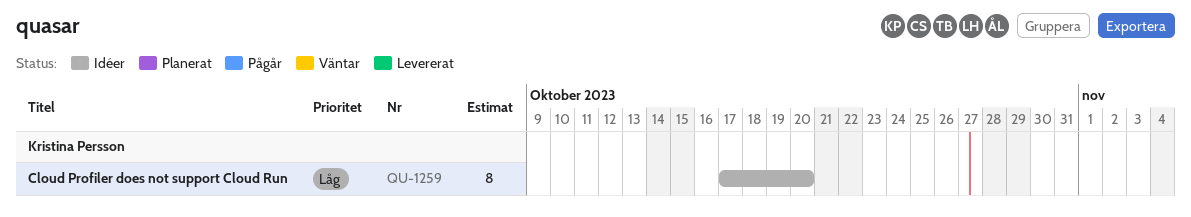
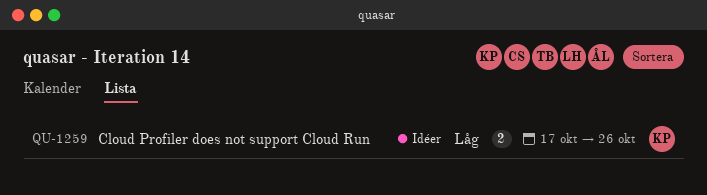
QU-1259, estimate: 8 -> 2
QU-1259, due: Oct 20 -> Oct 26

